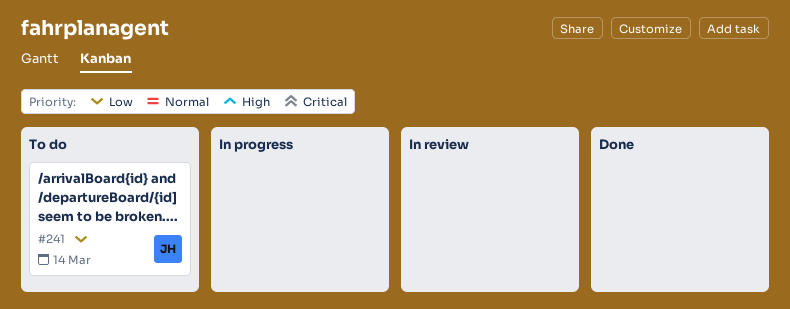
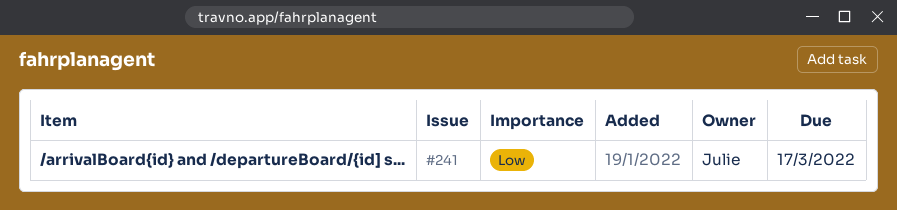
#241, due: Mar 14 -> Mar 17

